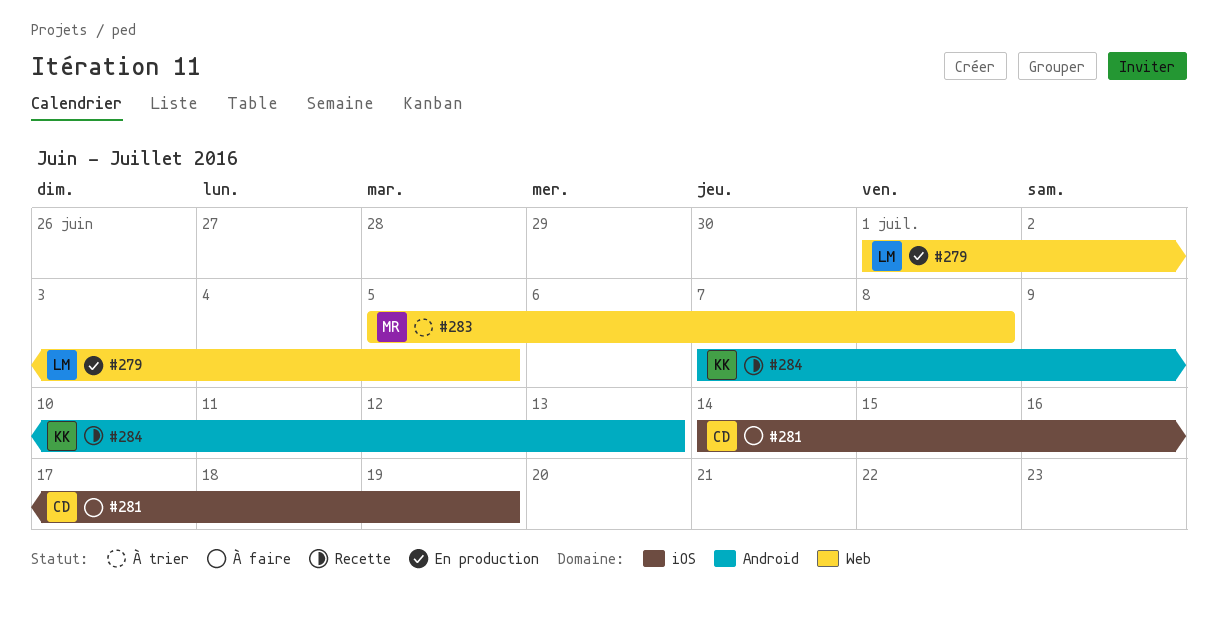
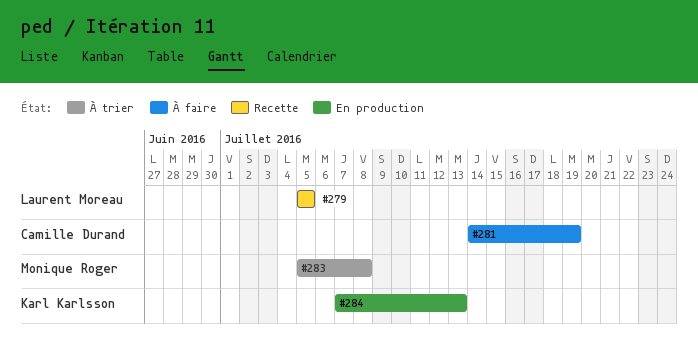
#279, status: En production -> Recette
#279, start: Jul 1 -> Jul 5
#284, status: Recette -> En production

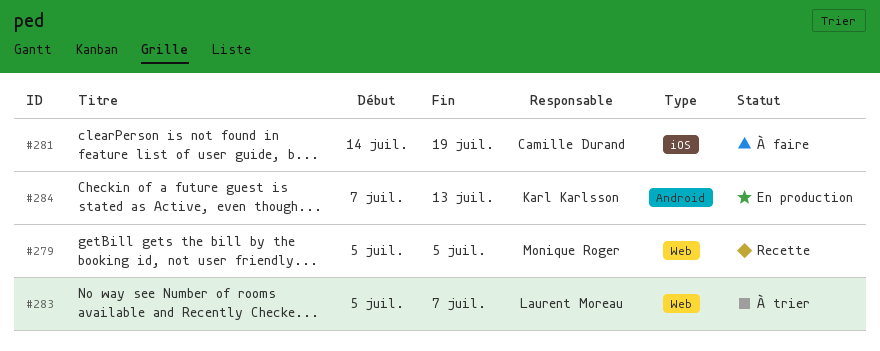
#279, owner: Laurent Moreau -> Monique Roger
#283, owner: Monique Roger -> Laurent Moreau
#283, due: Jul 8 -> Jul 7

